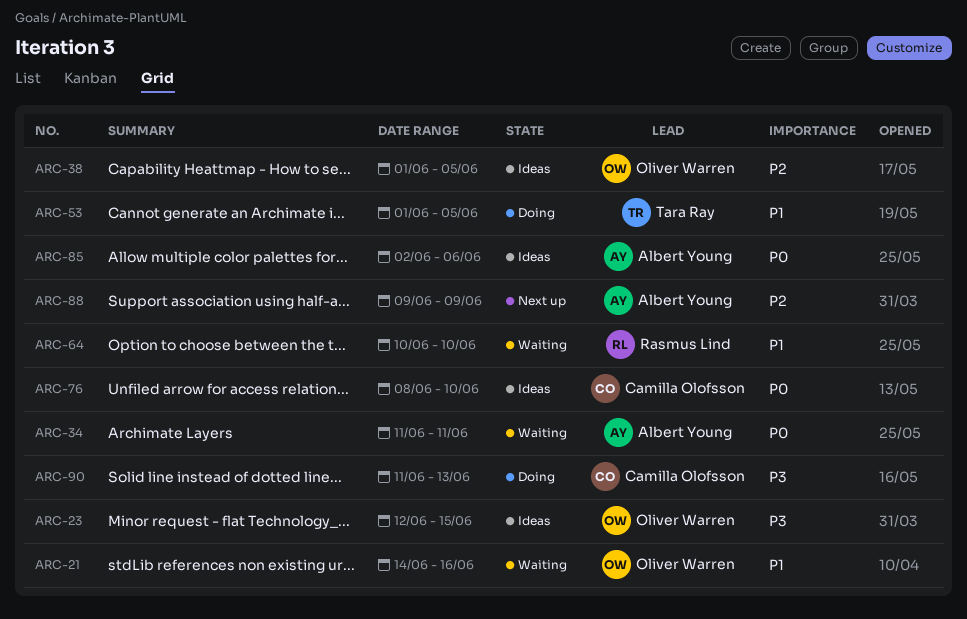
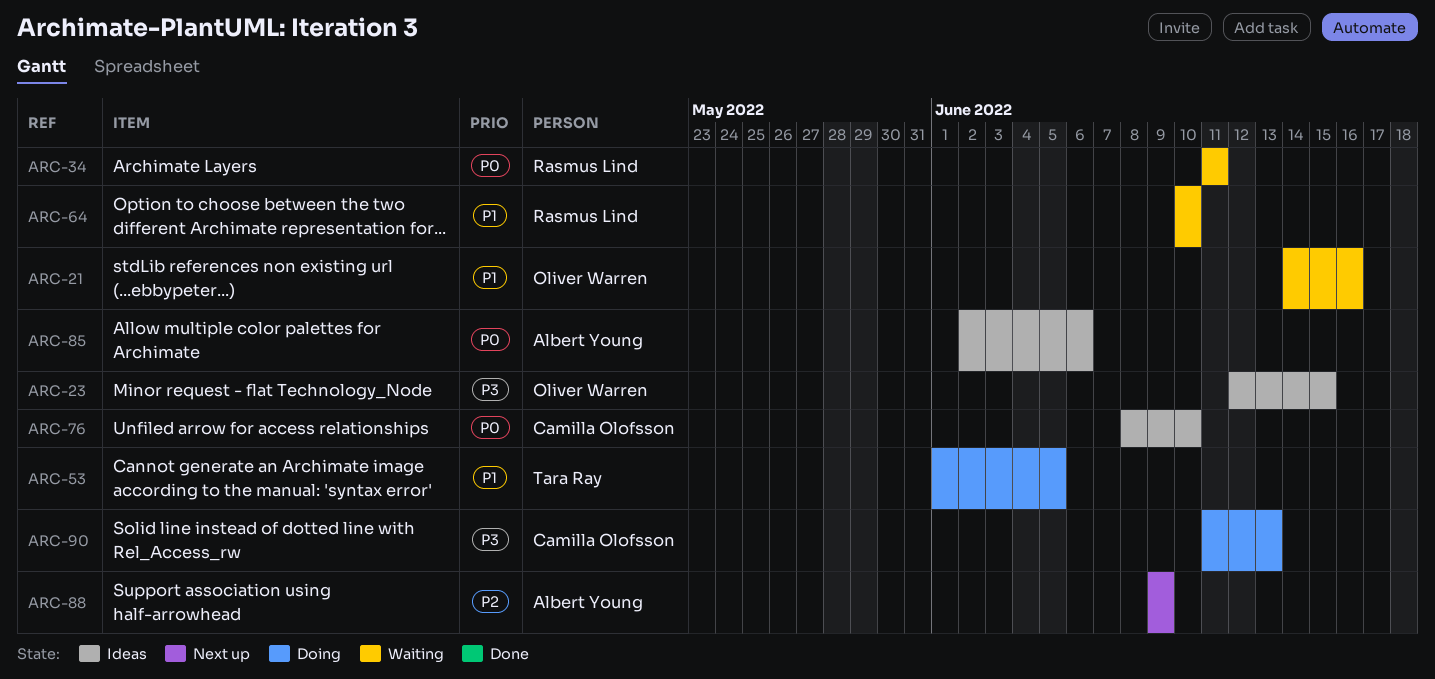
ARC-34, owner: Albert Young -> Rasmus Lind
ARC-38: present -> none

